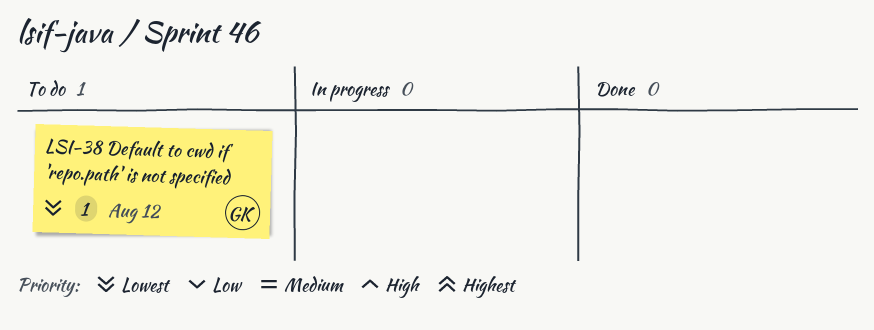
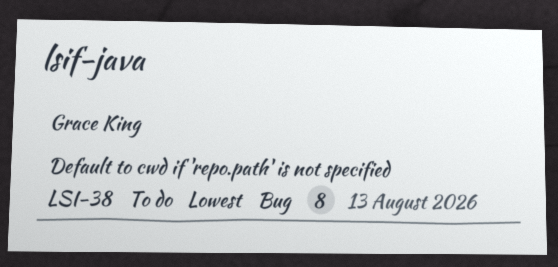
LSI-38, estimate: 1 -> 8
LSI-38, due: Aug 12 -> Aug 13

